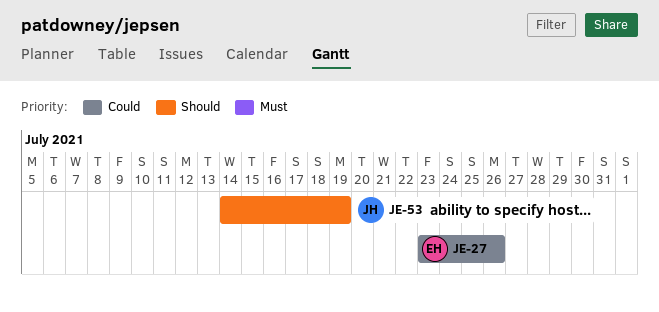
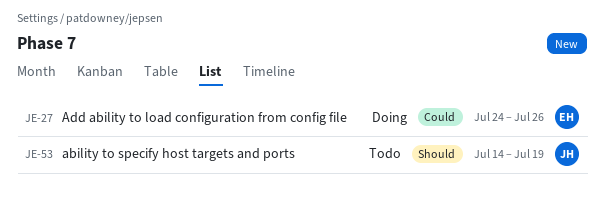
JE-27, start: Jul 23 -> Jul 24

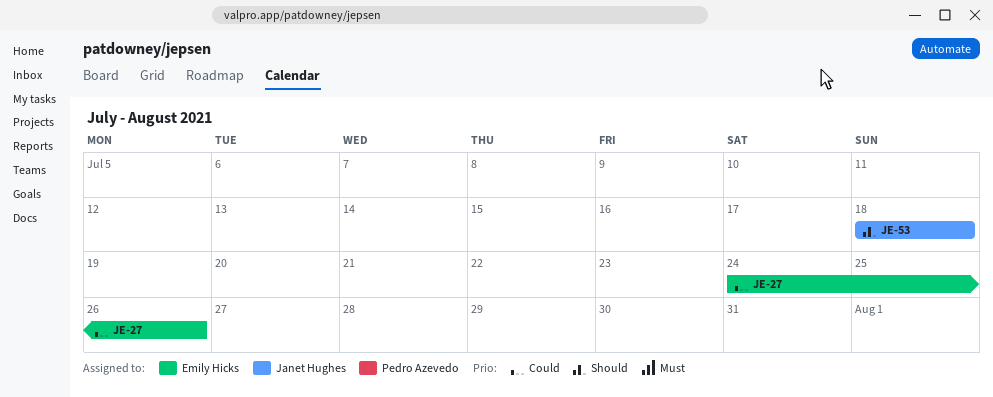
JE-53, start: Jul 14 -> Jul 18
JE-53, due: Jul 19 -> Jul 18

